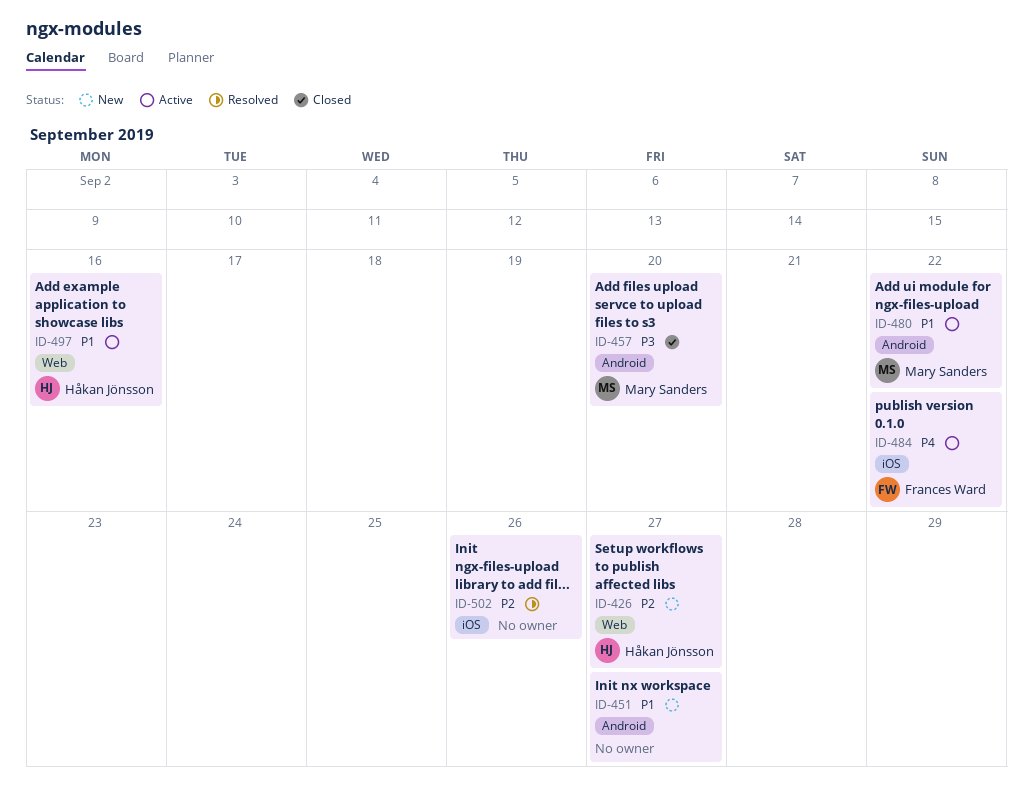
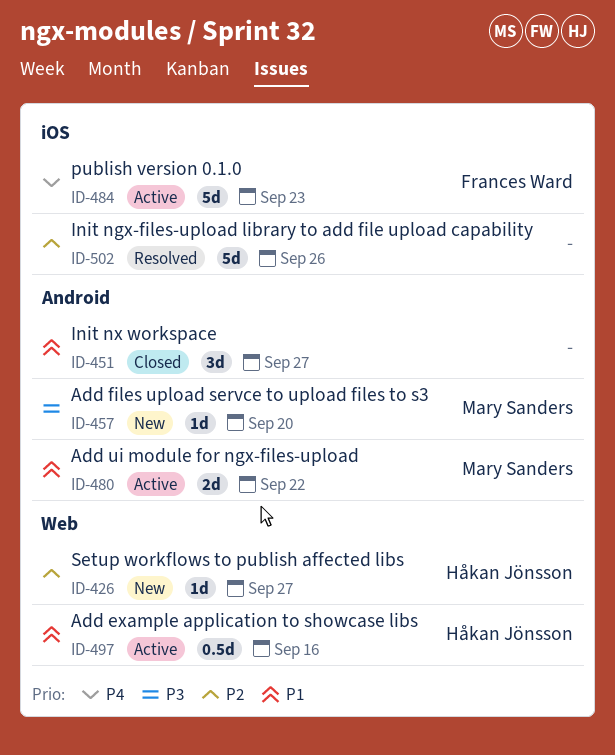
ID-451, status: New -> Closed
ID-457, status: Closed -> New
ID-484, due: Sep 22 -> Sep 23

